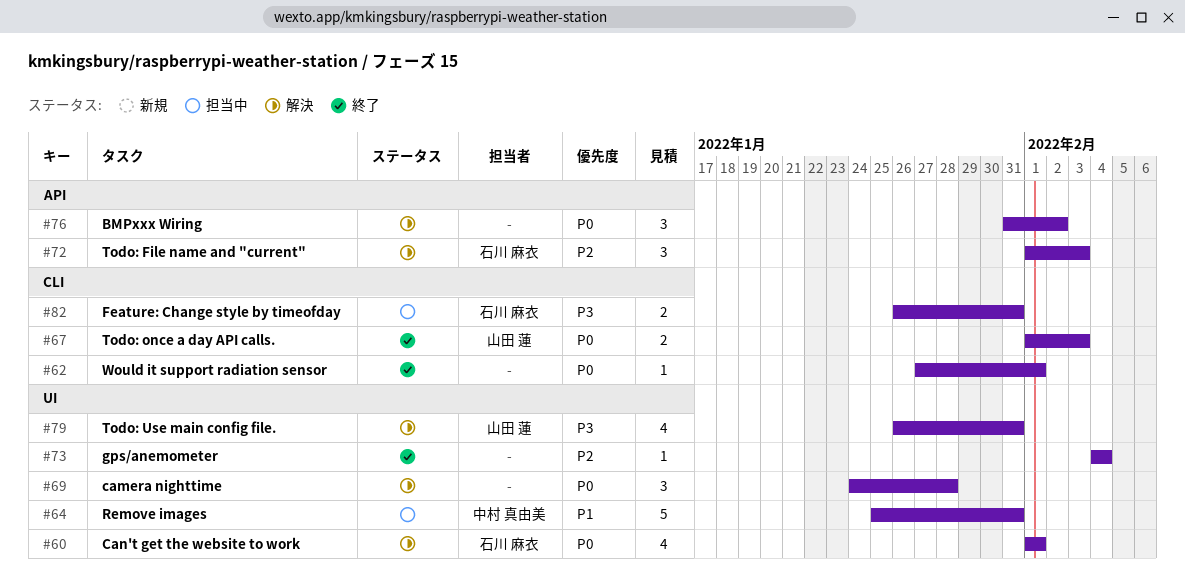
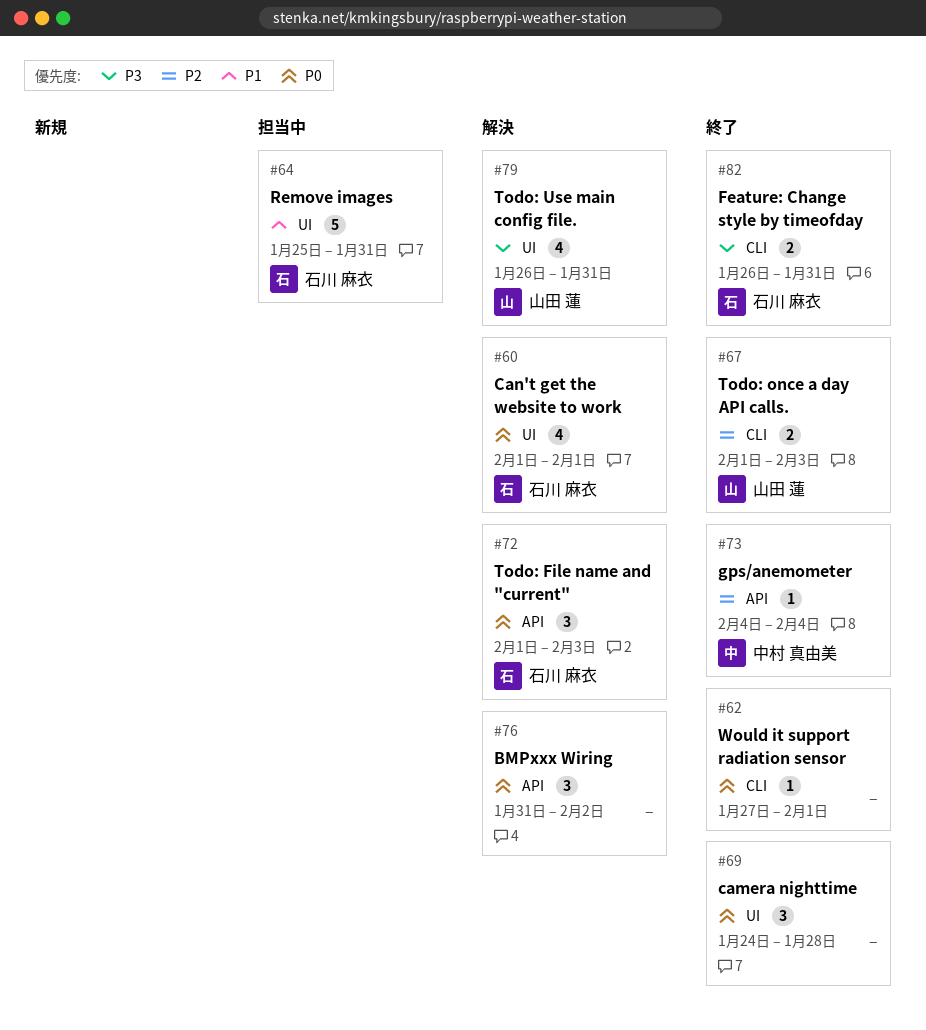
#64, owner: 中村 真由美 -> 石川 麻衣
#67, priority: P0 -> P2
#69, status: 解決 -> 終了
#72, priority: P2 -> P0
#73, owner: none -> 中村 真由美
#73, label: UI -> API
#82, status: 担当中 -> 終了

